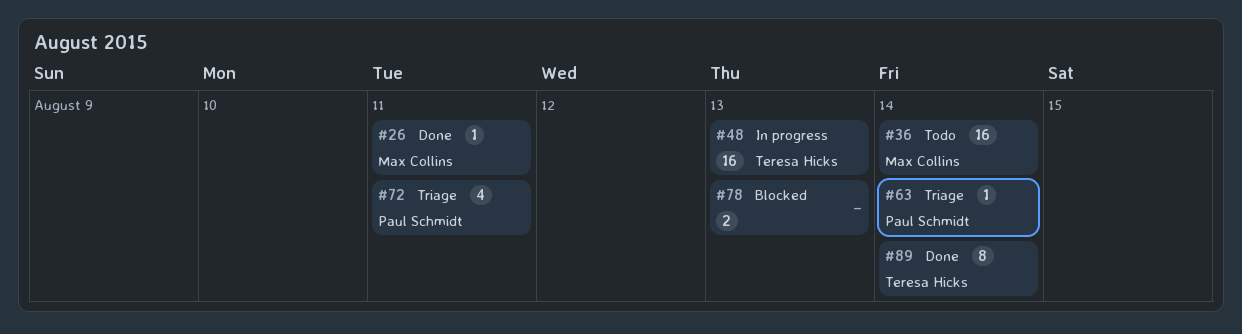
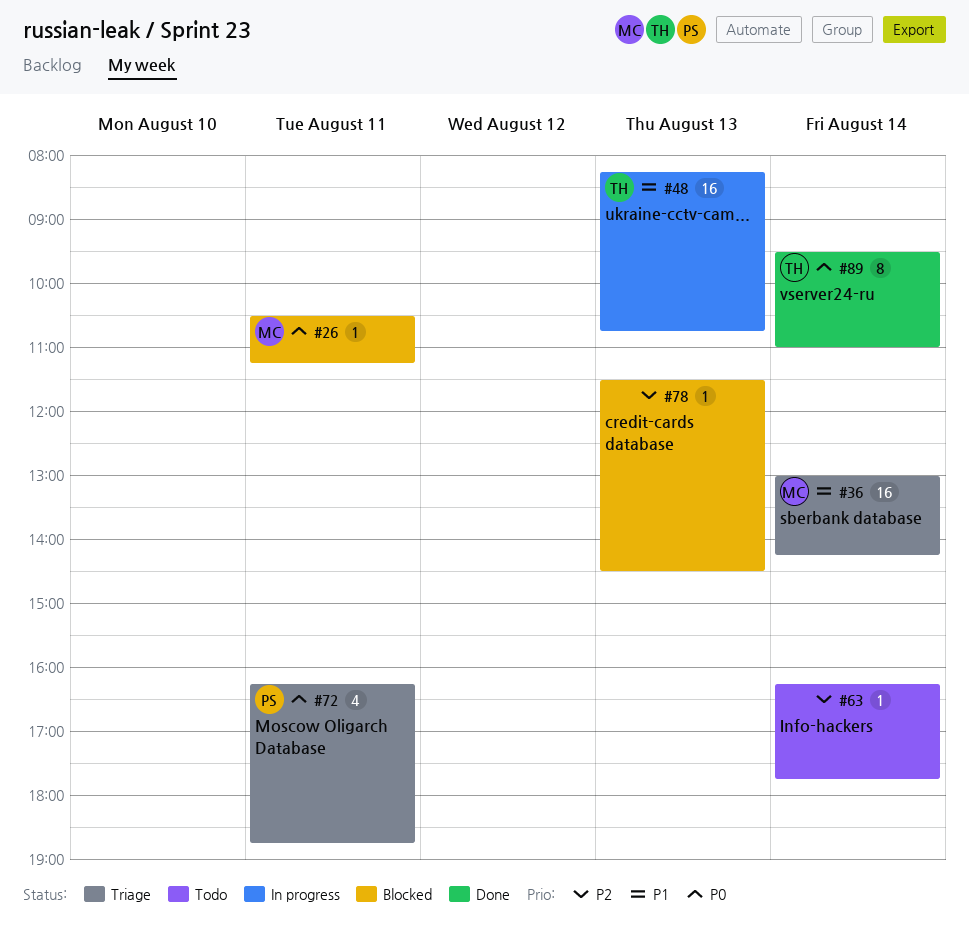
#26, status: Done -> Blocked
#36, status: Todo -> Triage
#63, status: Triage -> Todo
#63, owner: Paul Schmidt -> none
#78, estimate: 2 -> 1

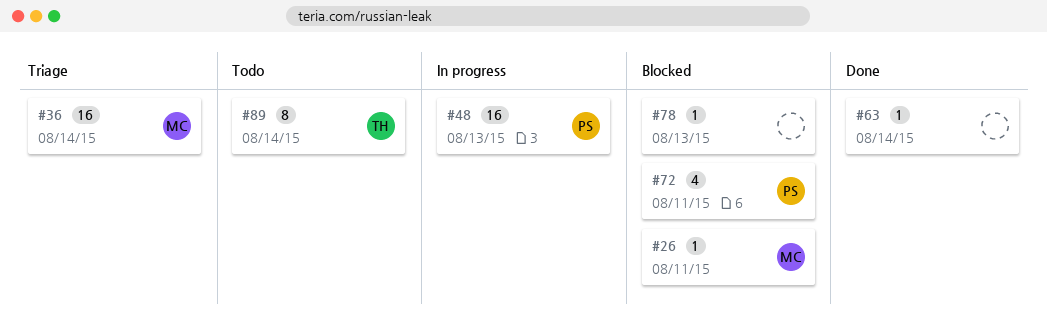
#48, owner: TH -> PS
#63, status: Todo -> Done
#72, status: Triage -> Blocked
#89, status: Done -> Todo

